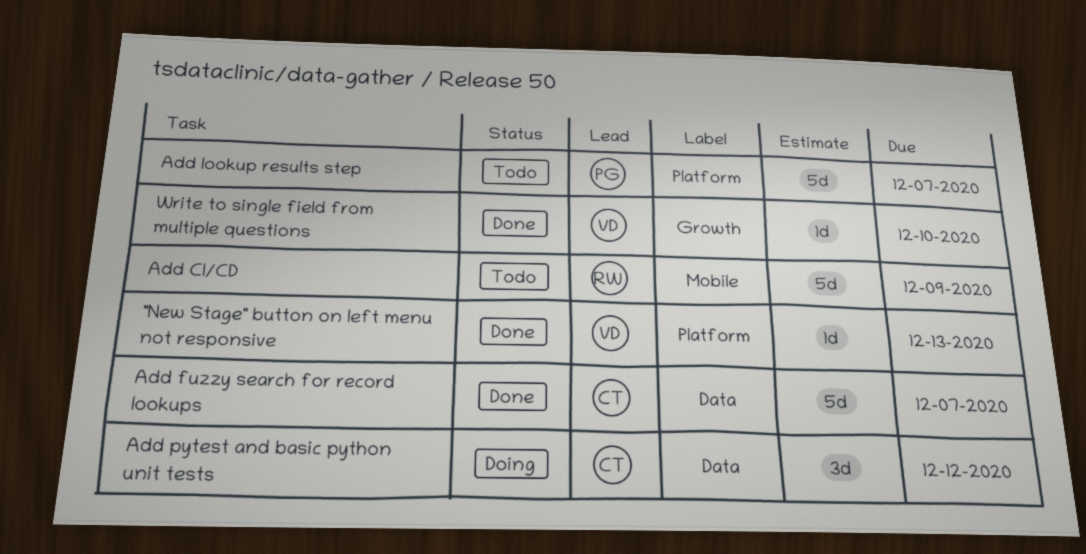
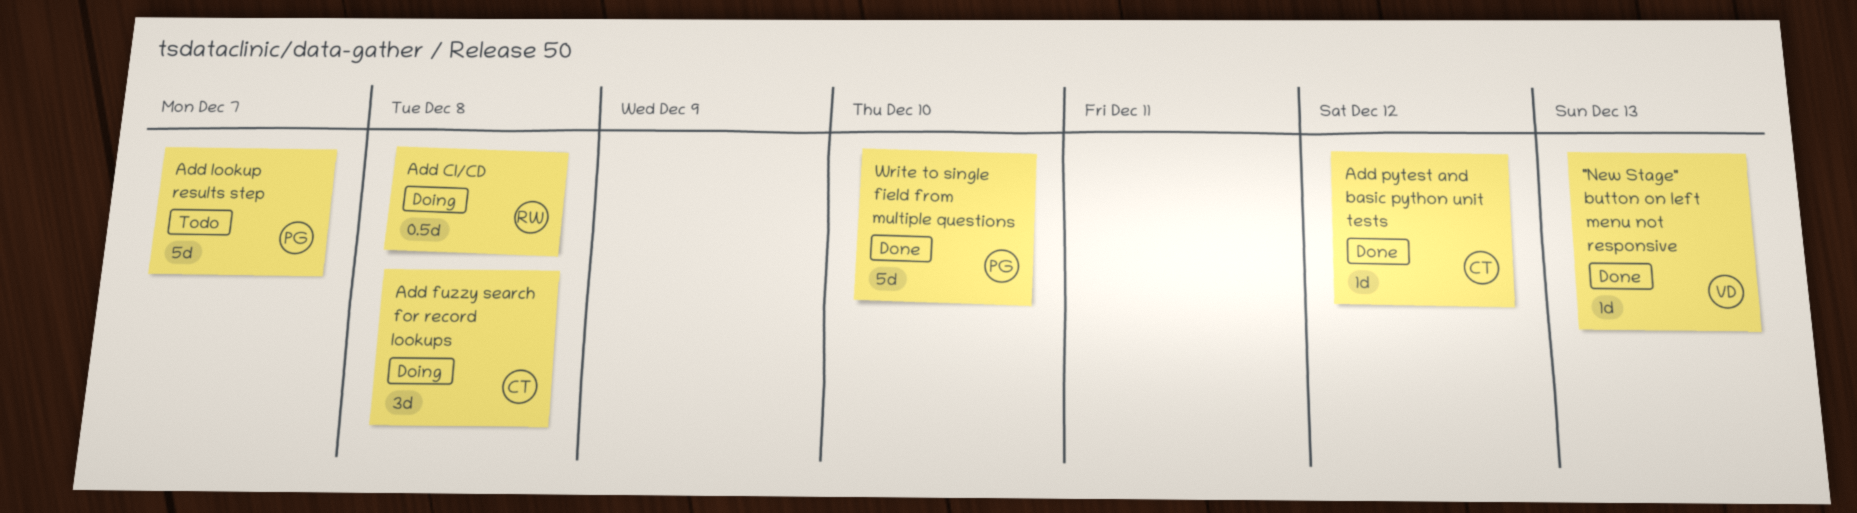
Add CI/CD, status: Todo -> Doing
Add CI/CD, estimate: 5d -> 0.5d
Add CI/CD, due: Dec 9 -> Dec 8
Add fuzzy search for record lookups, status: Done -> Doing
Add fuzzy search for record lookups, estimate: 5d -> 3d
Add fuzzy search for record lookups, due: Dec 7 -> Dec 8
Add pytest and basic python unit tests, status: Doing -> Done
Add pytest and basic python unit tests, estimate: 3d -> 1d
Write to single field from multiple questions, owner: VD -> PG
Write to single field from multiple questions, estimate: 1d -> 5d

